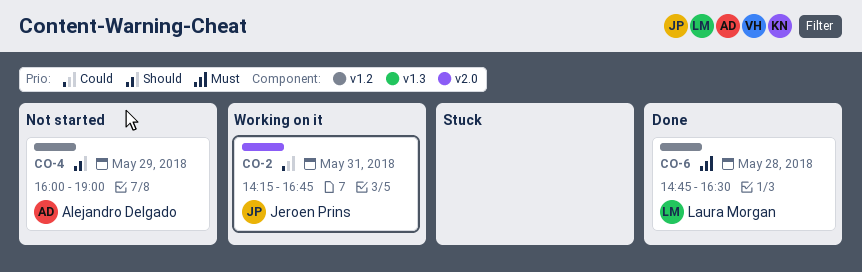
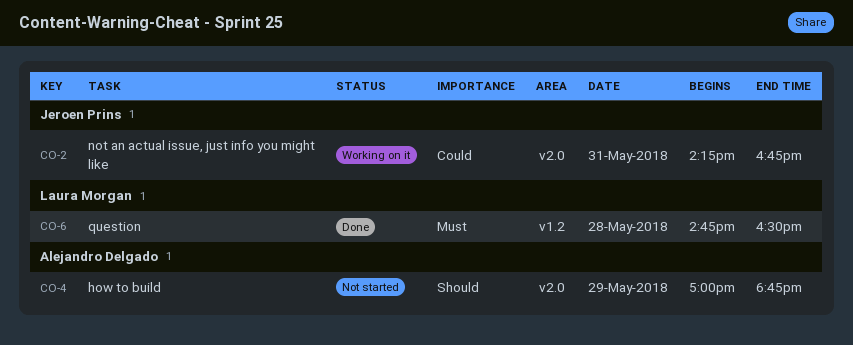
CO-4, label: v1.2 -> v2.0
CO-4, begins: 16:00 -> 17:00
CO-4, ends: 19:00 -> 18:45

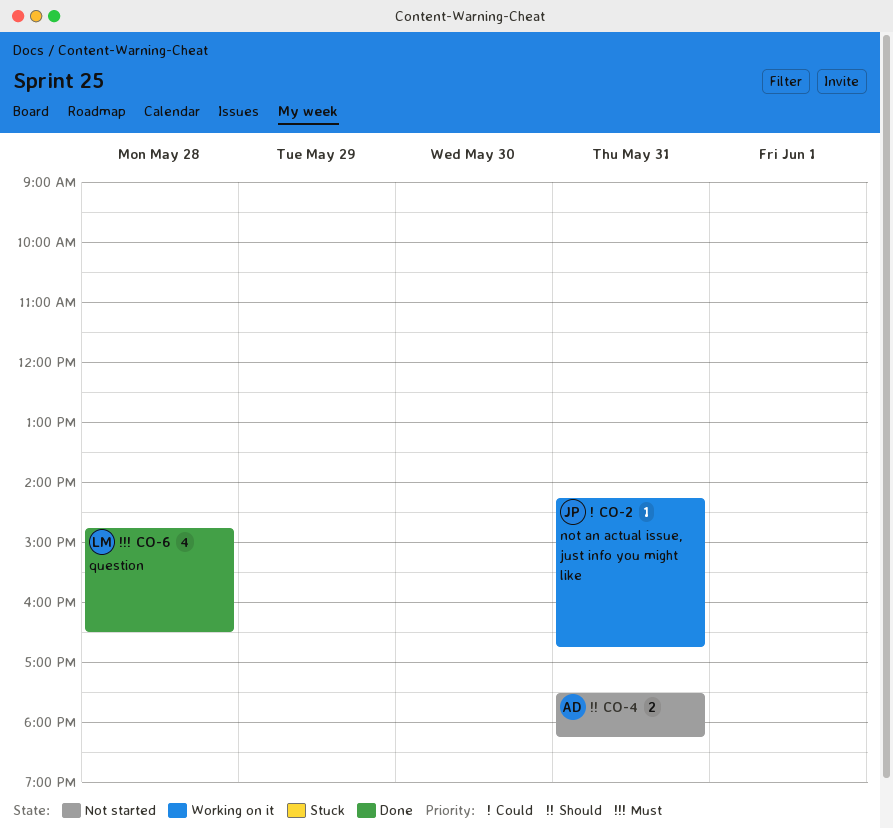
CO-4, day: May 29 -> May 31
CO-4, begins: 17:00 -> 17:30
CO-4, ends: 18:45 -> 18:15

